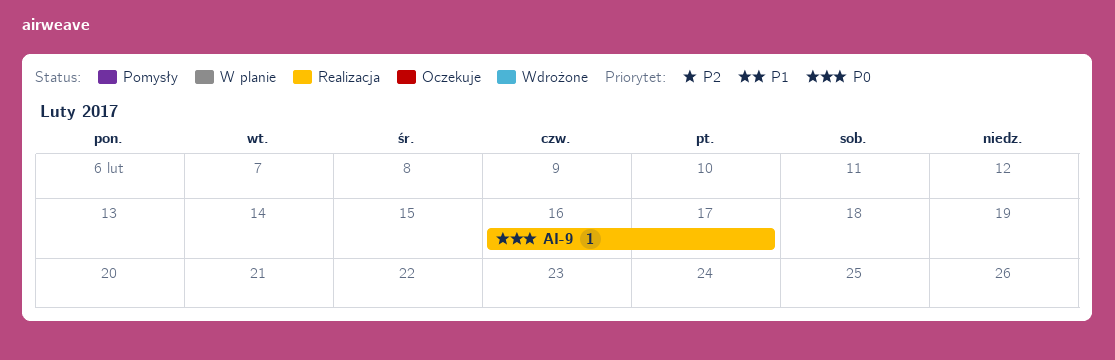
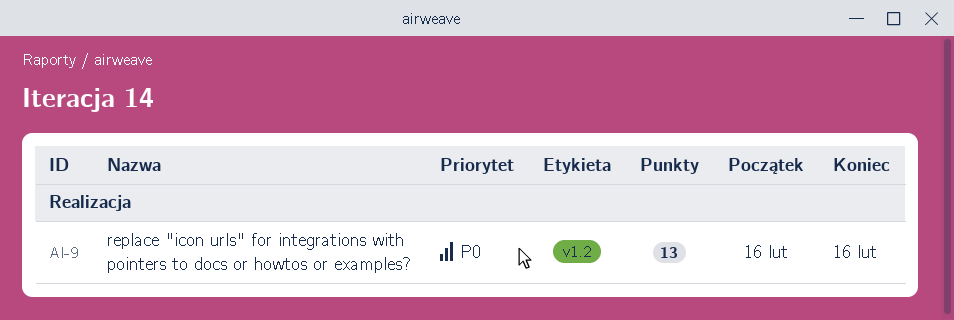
AI-9, estimate: 1 -> 13
AI-9, due: Feb 17 -> Feb 16

